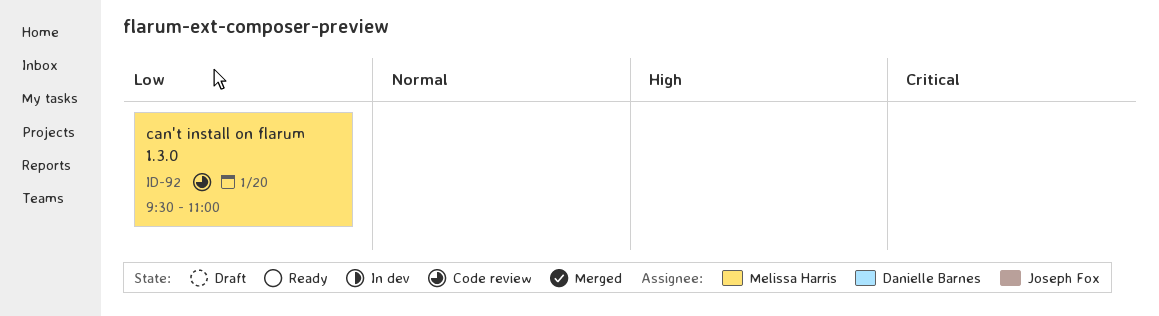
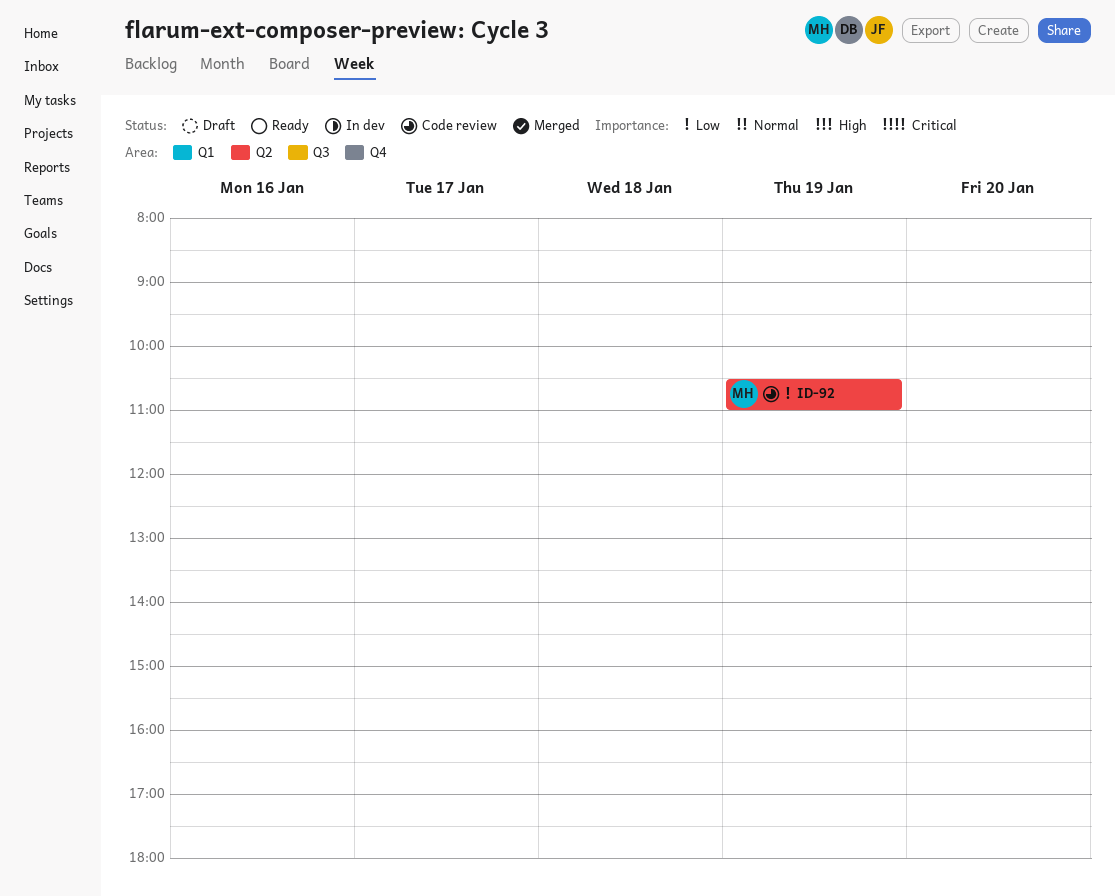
ID-92, day: Jan 20 -> Jan 19
ID-92, begins: 09:30 -> 10:30

